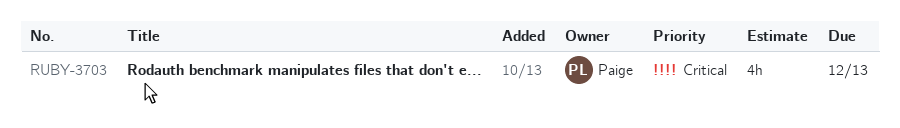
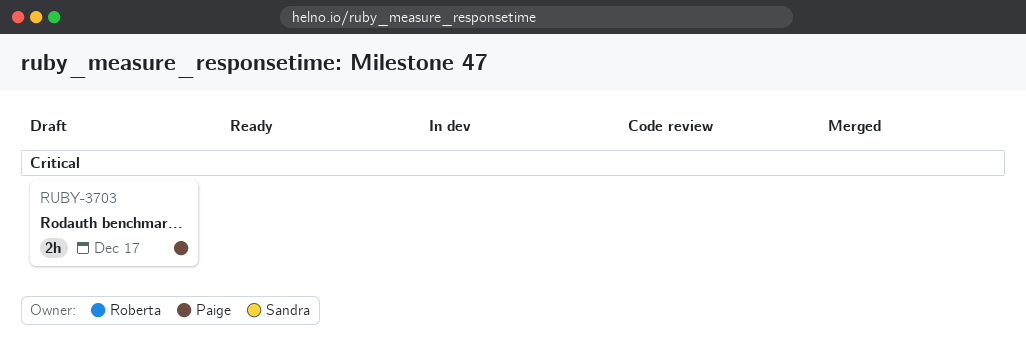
RUBY-3703, estimate: 4h -> 2h
RUBY-3703, due: Dec 13 -> Dec 17

